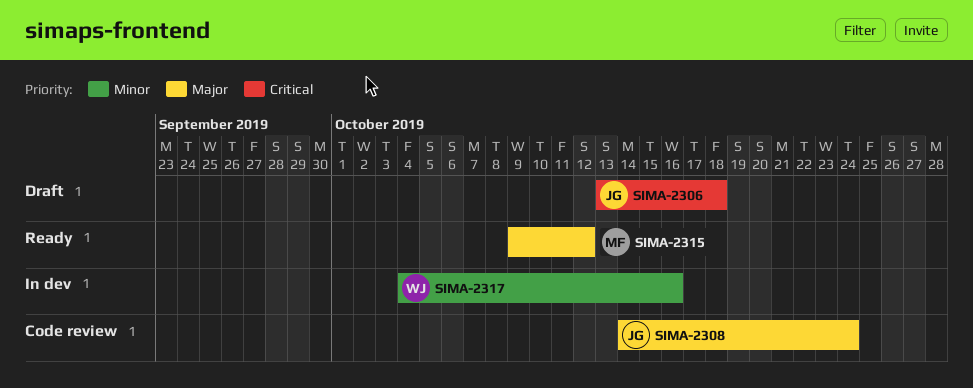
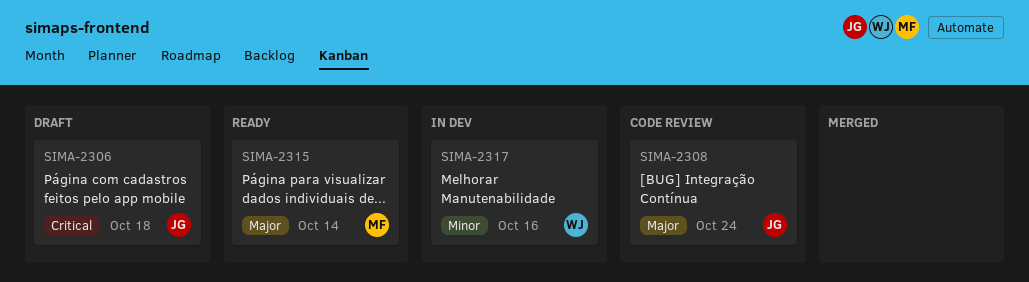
SIMA-2315, due: Oct 12 -> Oct 14

